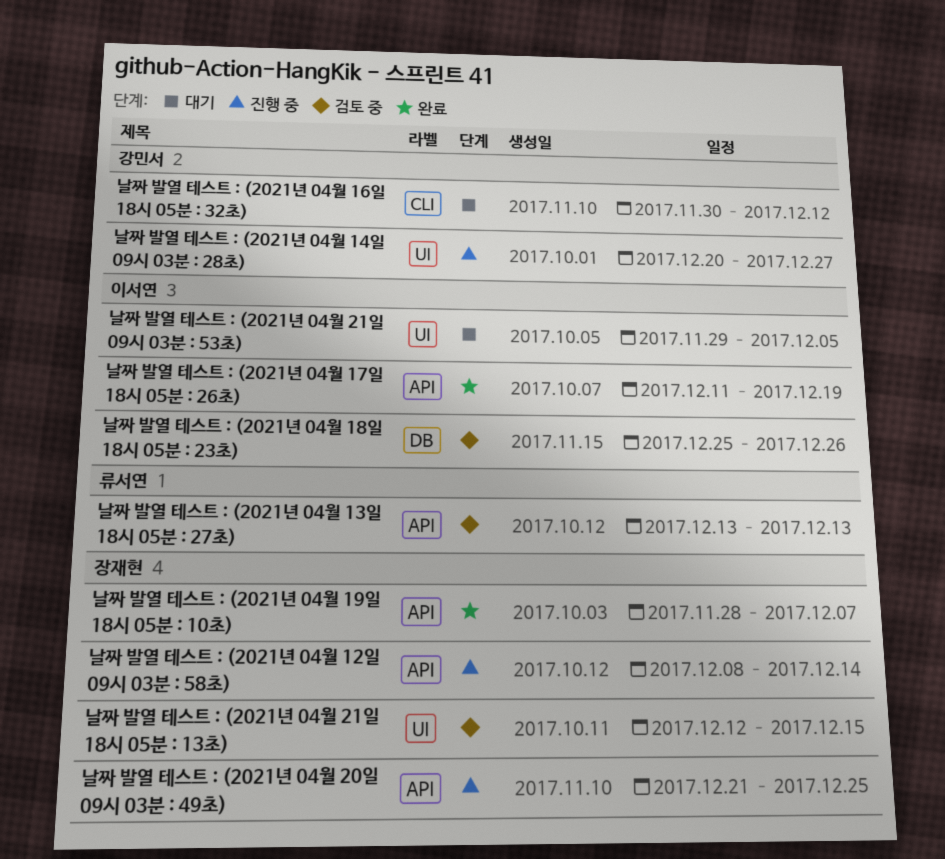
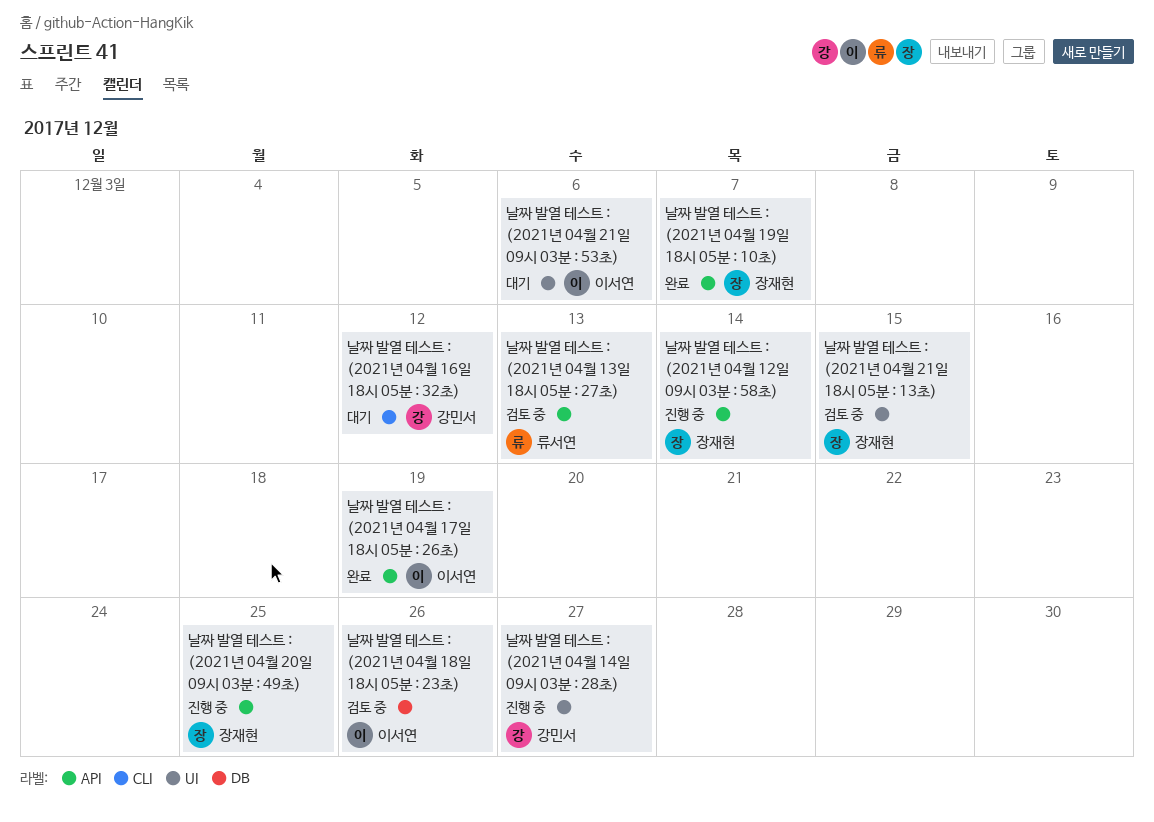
날짜 발열 테스트 : (2021년 04월 21일 09시 03분 : 53초), due: Dec 5 -> Dec 6

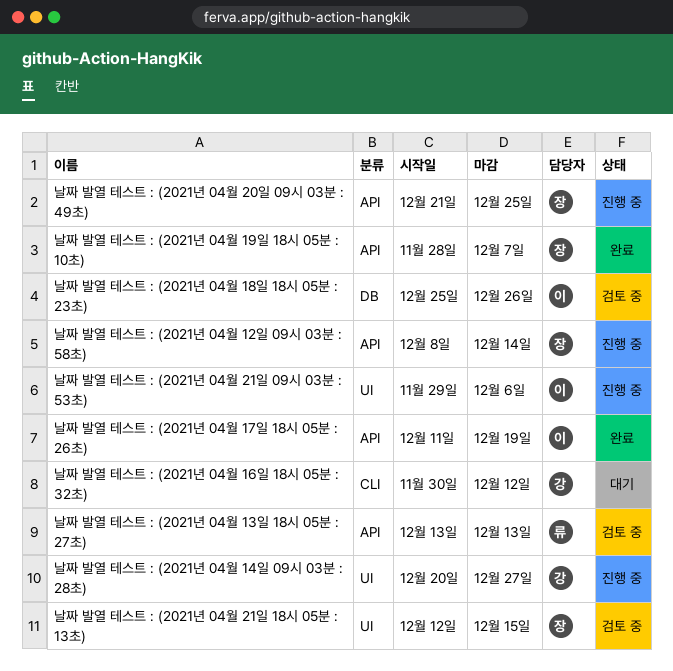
날짜 발열 테스트 : (2021년 04월 21일 09시 03분 : 53초), status: 대기 -> 진행 중

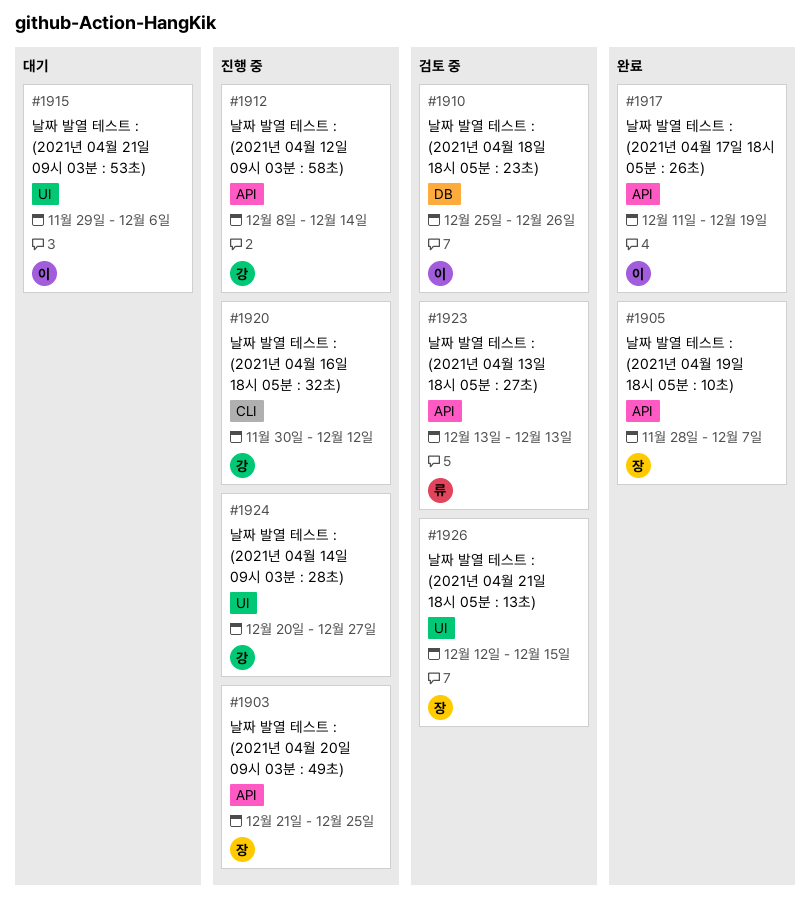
날짜 발열 테스트 : (2021년 04월 12일 09시 03분 : 58초), owner: 장 -> 강
날짜 발열 테스트 : (2021년 04월 16일 18시 05분 : 32초), status: 대기 -> 진행 중
날짜 발열 테스트 : (2021년 04월 21일 09시 03분 : 53초), status: 진행 중 -> 대기

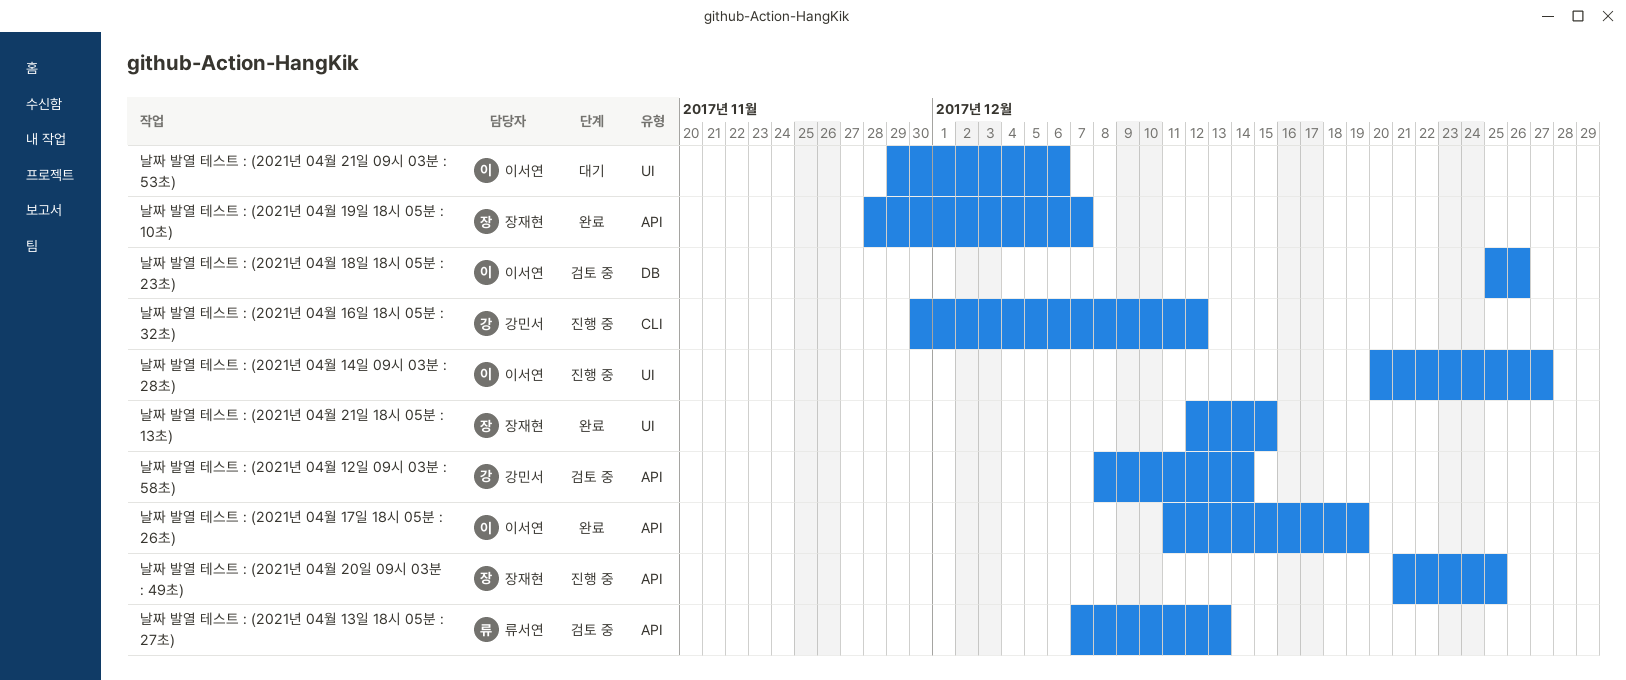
날짜 발열 테스트 : (2021년 04월 12일 09시 03분 : 58초), status: 진행 중 -> 검토 중
날짜 발열 테스트 : (2021년 04월 13일 18시 05분 : 27초), start: Dec 13 -> Dec 7
날짜 발열 테스트 : (2021년 04월 14일 09시 03분 : 28초), owner: 강민서 -> 이서연
날짜 발열 테스트 : (2021년 04월 21일 18시 05분 : 13초), status: 검토 중 -> 완료

